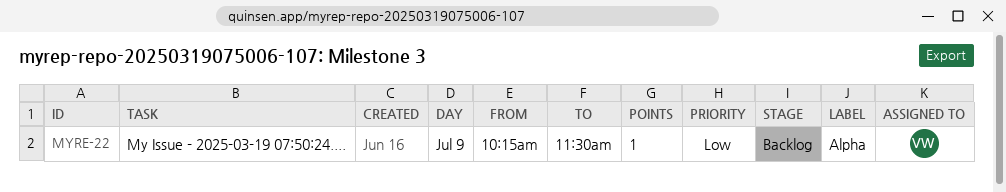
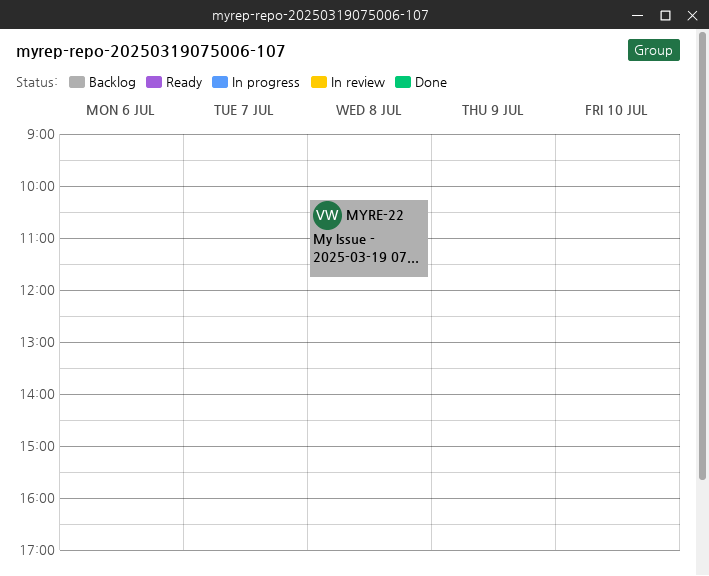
MYRE-22, day: Jul 9 -> Jul 8
MYRE-22, ends: 11:30 -> 11:45

